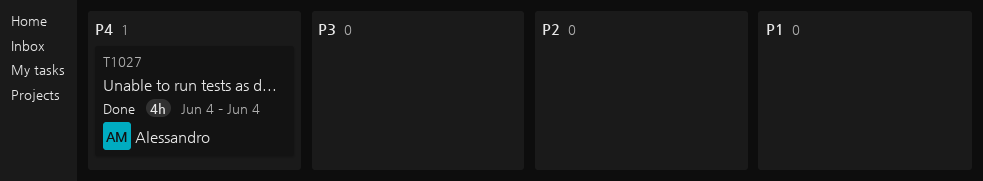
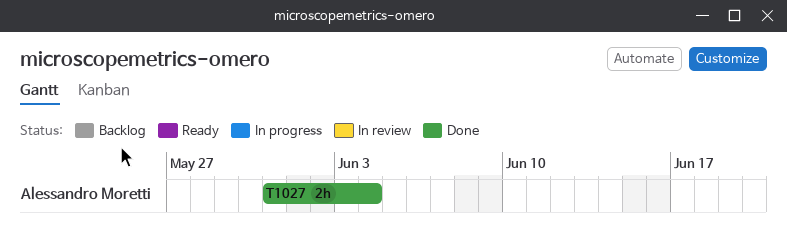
T1027, estimate: 4h -> 2h
T1027, start: Jun 4 -> May 31

